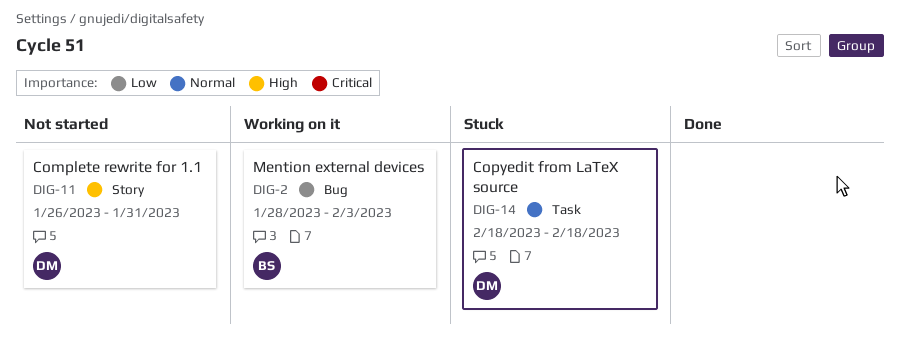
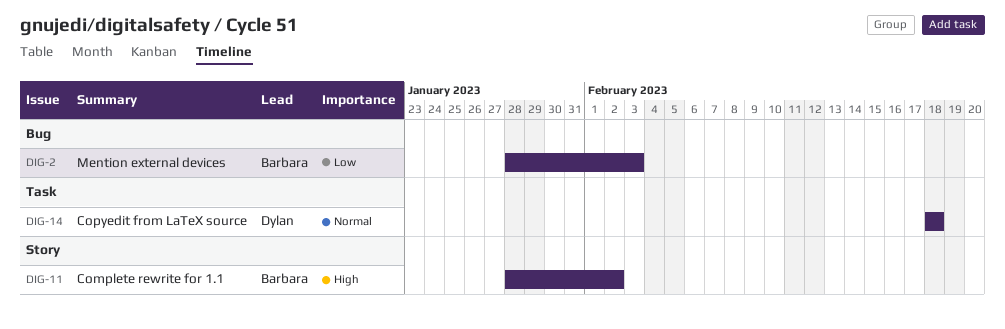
DIG-11, owner: Dylan -> Barbara
DIG-11, start: Jan 26 -> Jan 28
DIG-11, due: Jan 31 -> Feb 2

